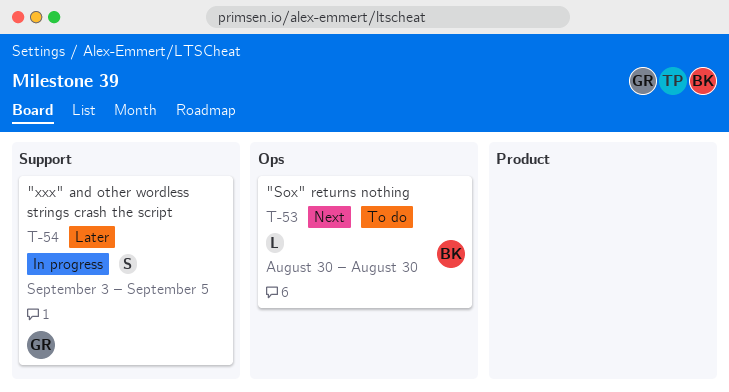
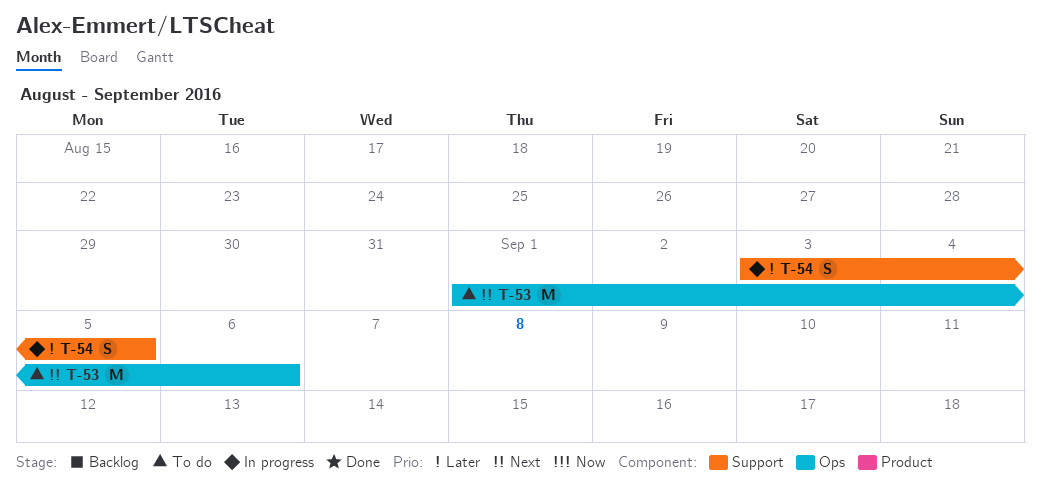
T-53, estimate: L -> M
T-53, start: Aug 30 -> Sep 1
T-53, due: Aug 30 -> Sep 6

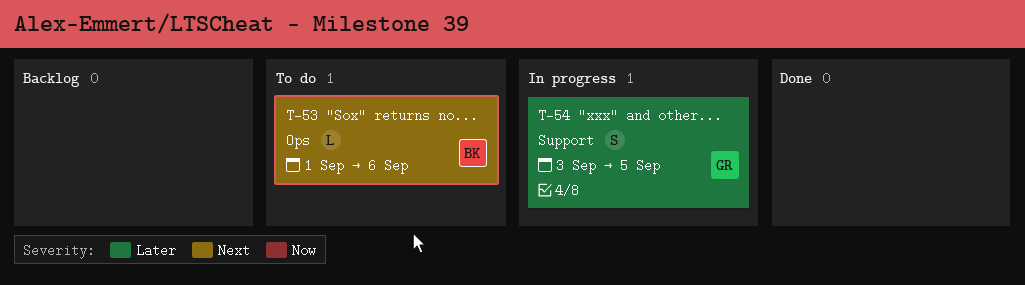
T-53, estimate: M -> L

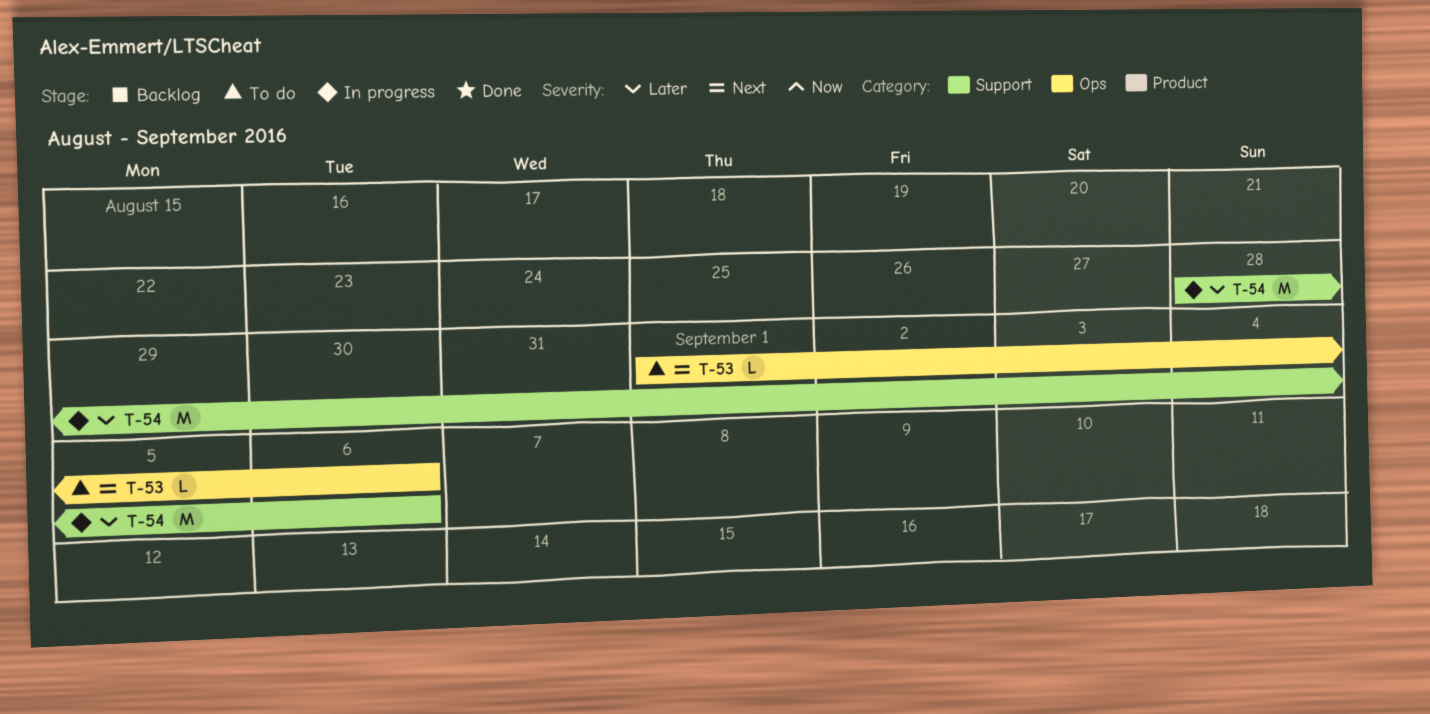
T-54, estimate: S -> M
T-54, start: Sep 3 -> Aug 28
T-54, due: Sep 5 -> Sep 6

